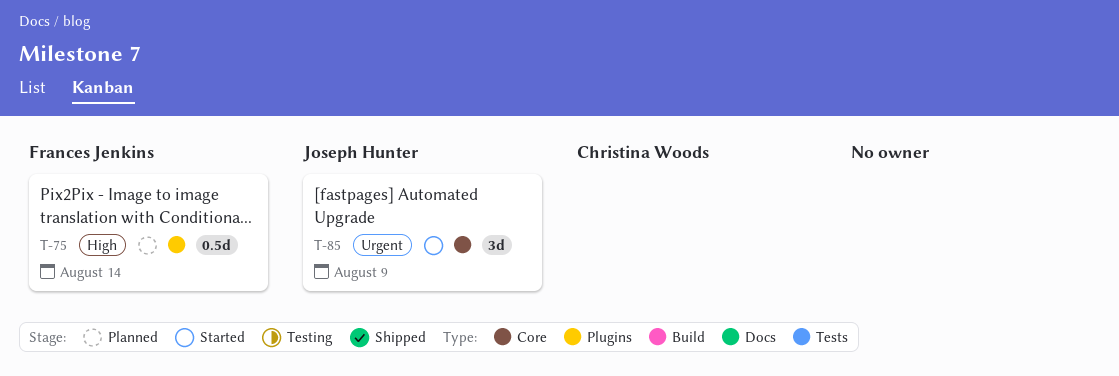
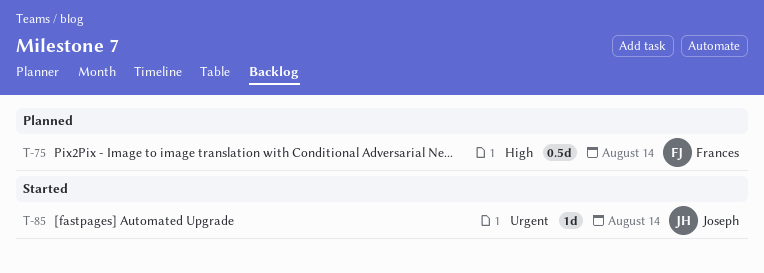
T-85, estimate: 3d -> 1d
T-85, due: Aug 9 -> Aug 14

